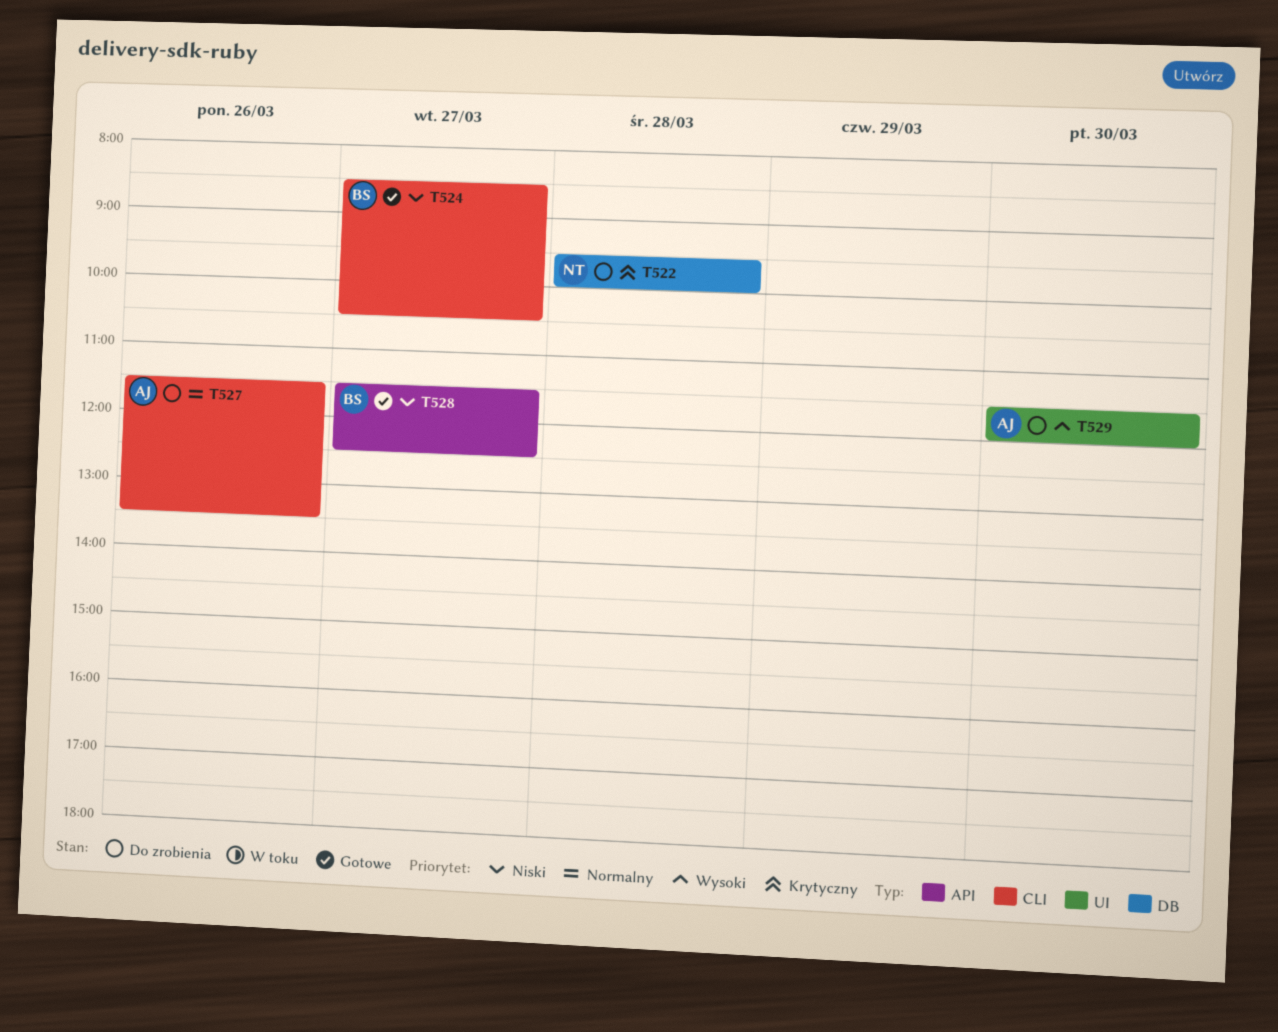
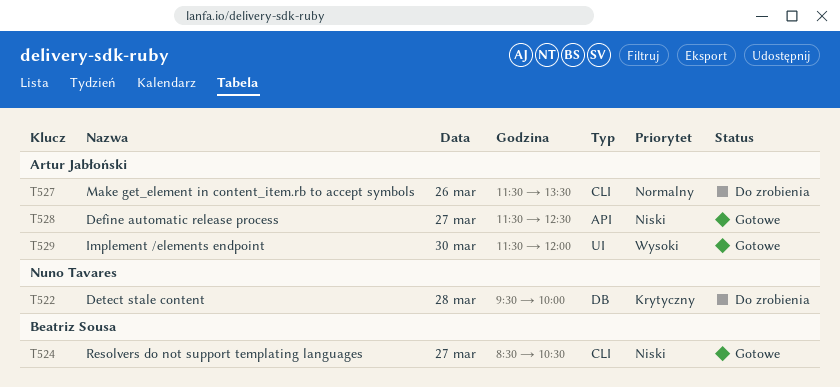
T528, owner: Beatriz Sousa -> Artur Jabłoński
T529, status: Do zrobienia -> Gotowe

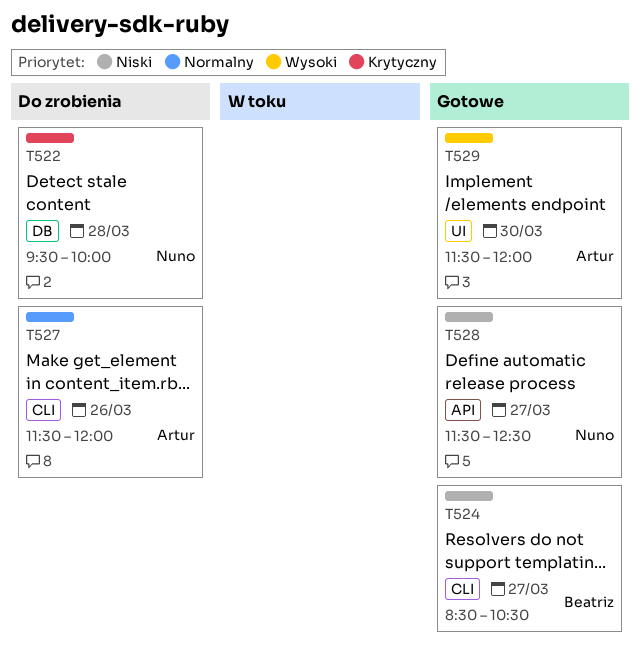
T527, ends: 13:30 -> 12:00
T528, owner: Artur Jabłoński -> Nuno Tavares

